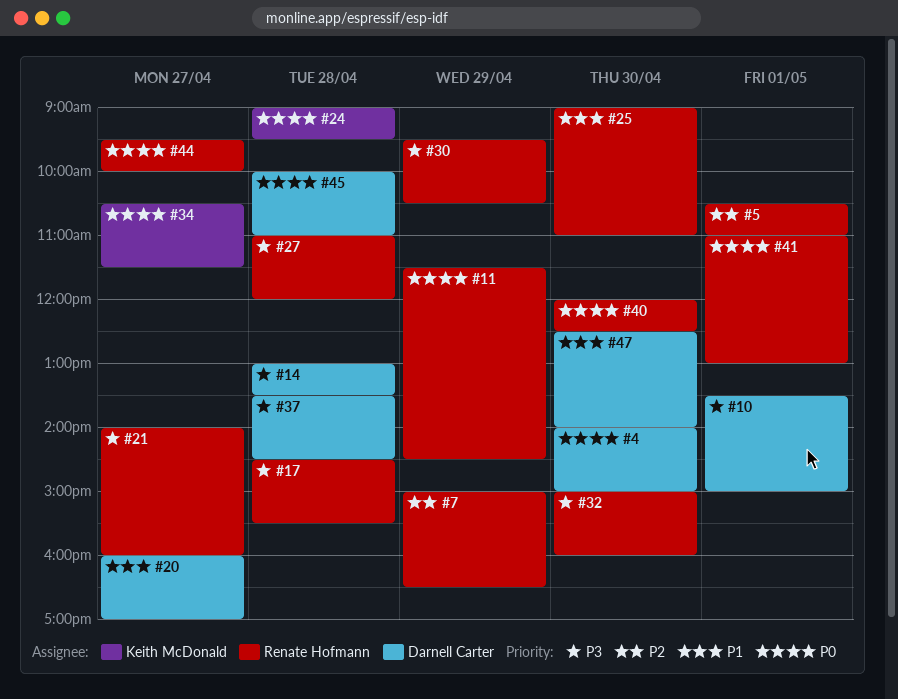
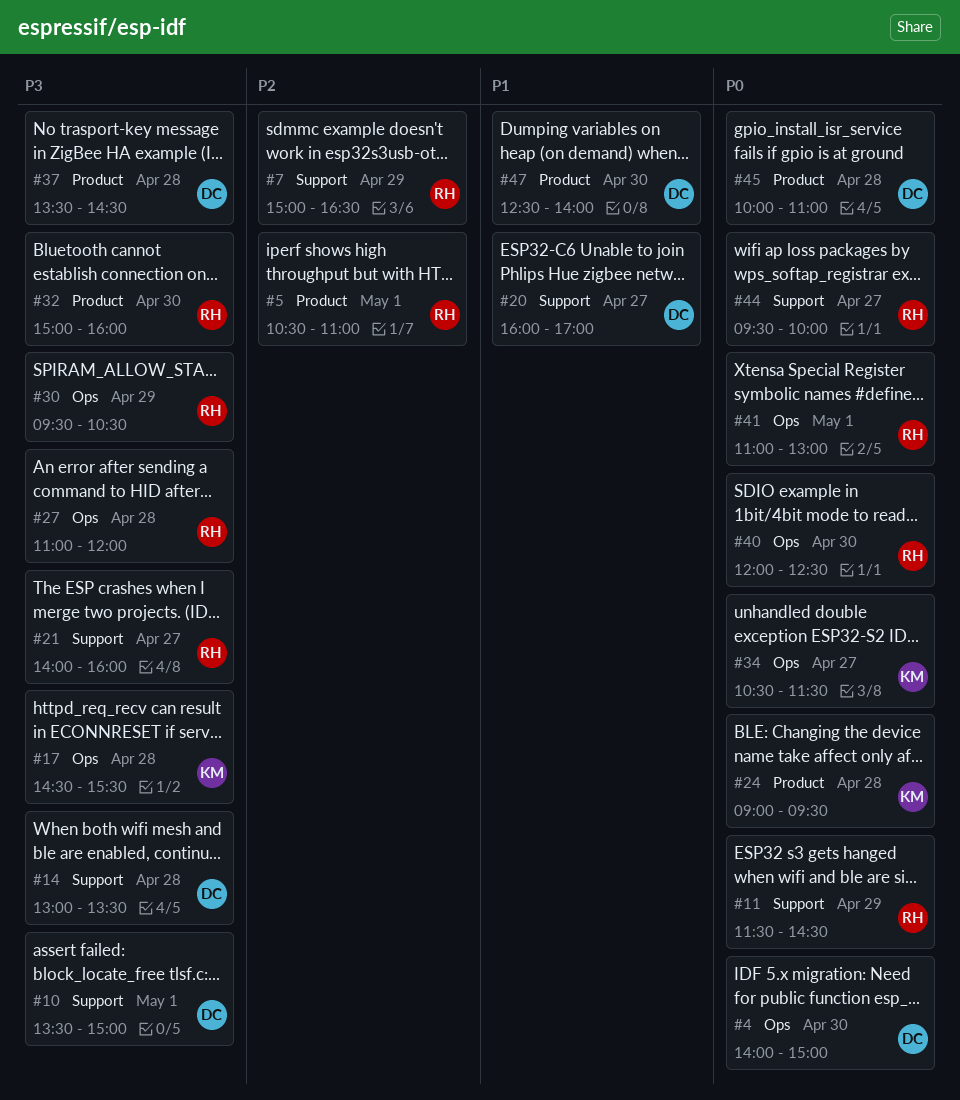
#17, owner: Renate Hofmann -> Keith McDonald
#25: present -> none

